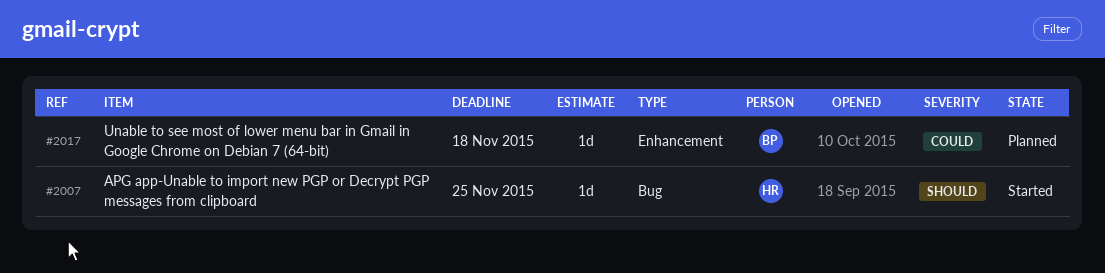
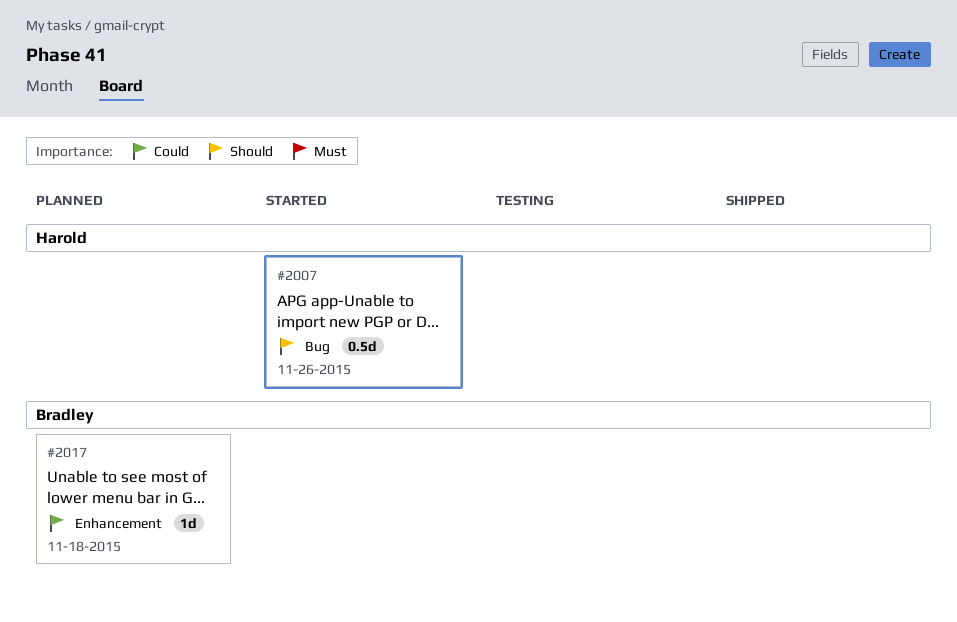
#2007, estimate: 1d -> 0.5d
#2007, due: Nov 25 -> Nov 26

